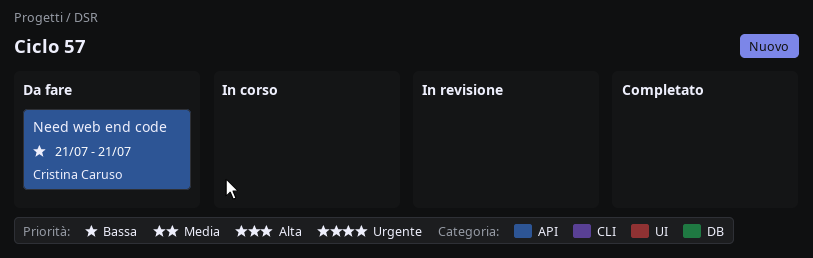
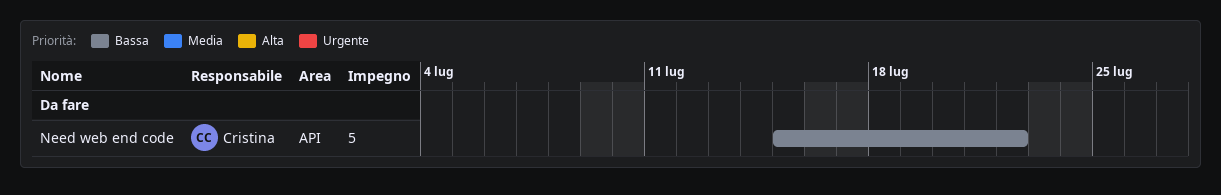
Need web end code, start: Jul 21 -> Jul 15
Need web end code, due: Jul 21 -> Jul 22

